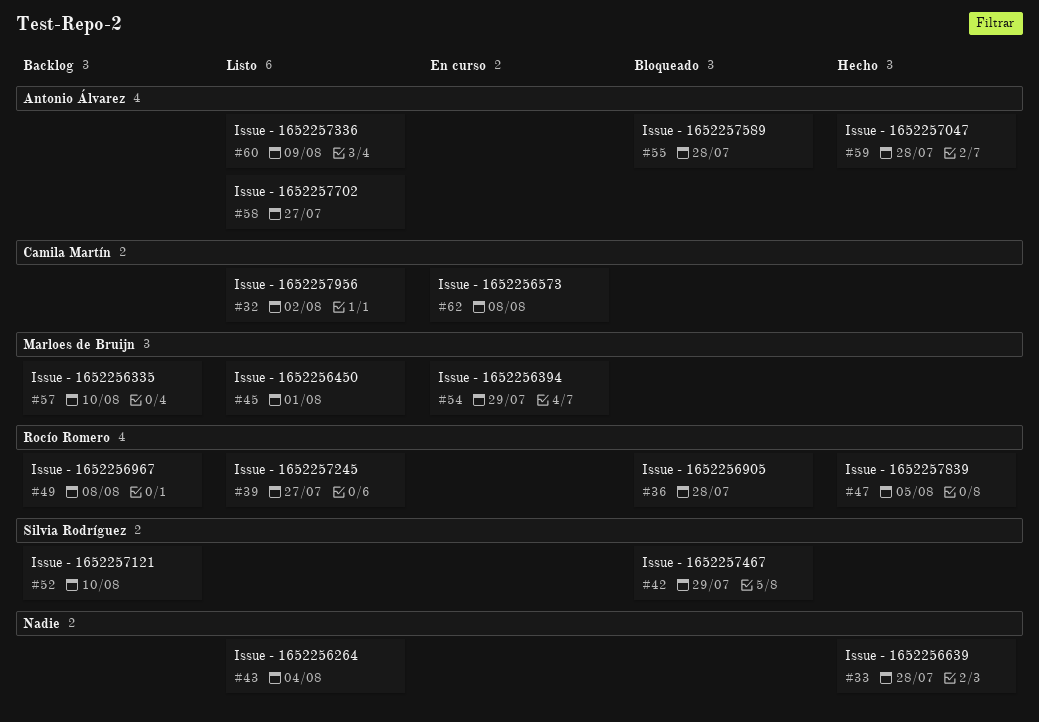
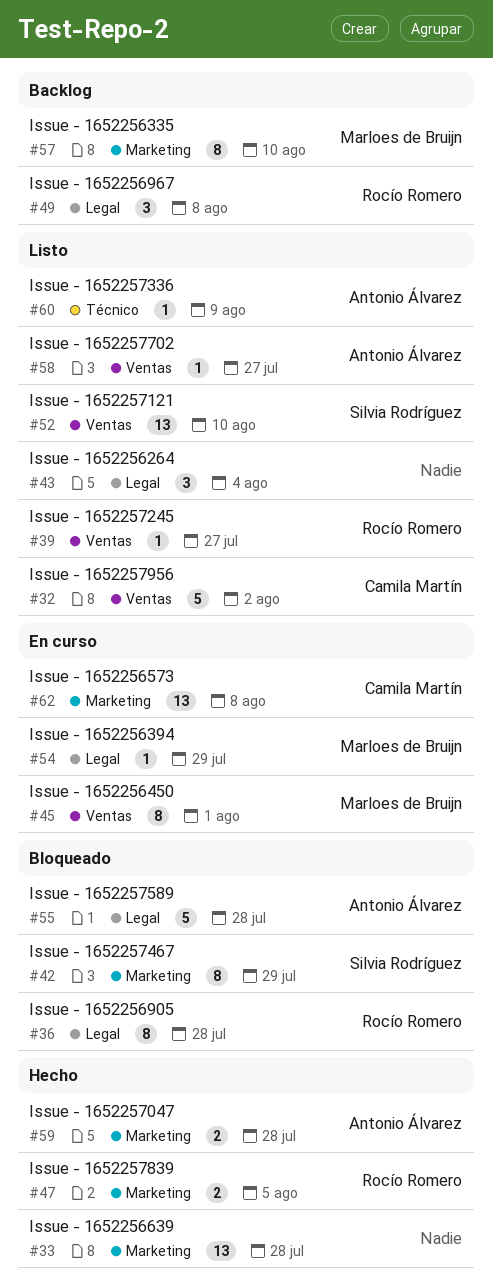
#45, status: Listo -> En curso
#52, status: Backlog -> Listo

